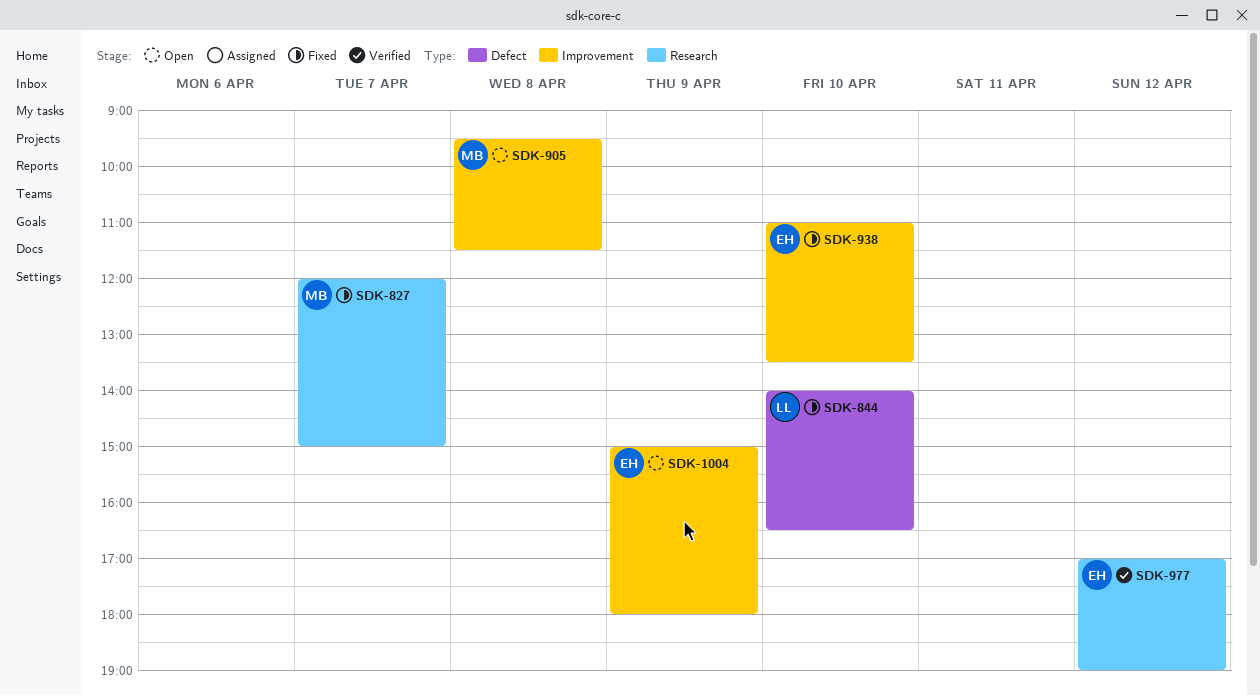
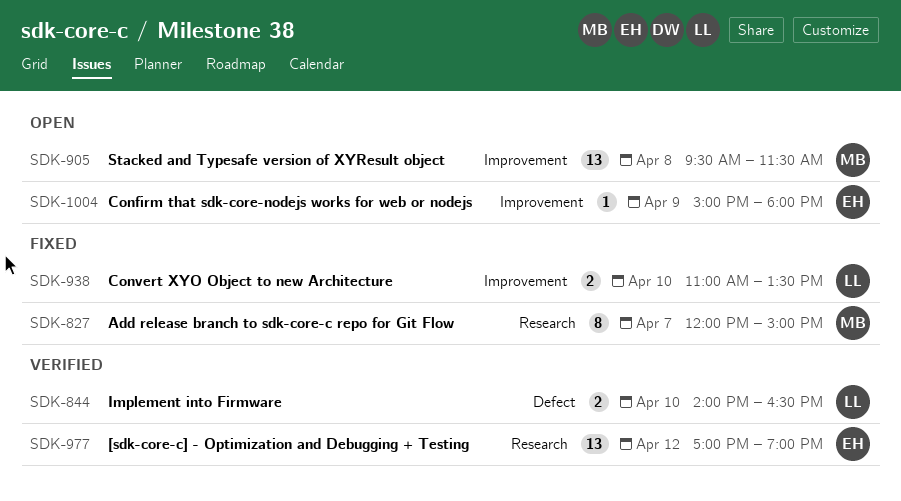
SDK-844, status: Fixed -> Verified
SDK-938, owner: EH -> LL

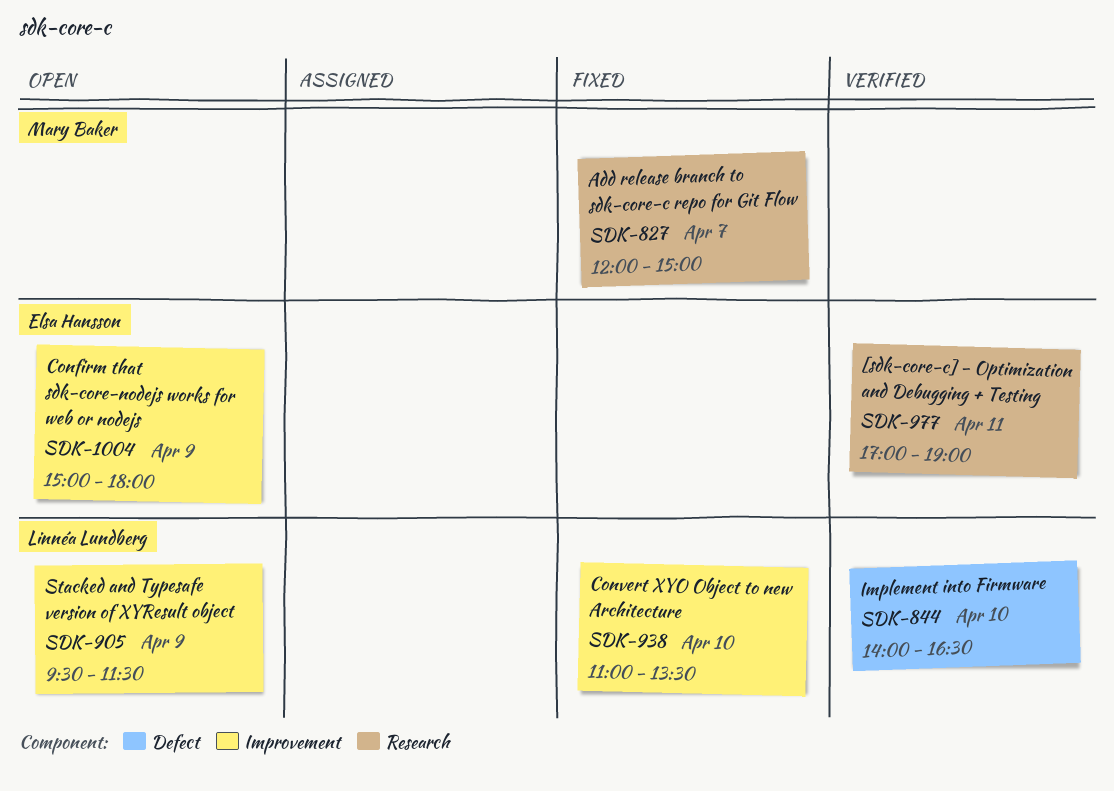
SDK-905, owner: Mary Baker -> Linnéa Lundberg
SDK-905, day: Apr 8 -> Apr 9
SDK-977, day: Apr 12 -> Apr 11

